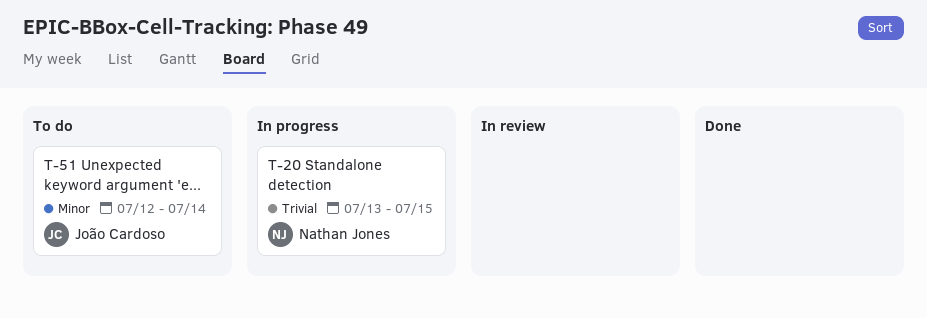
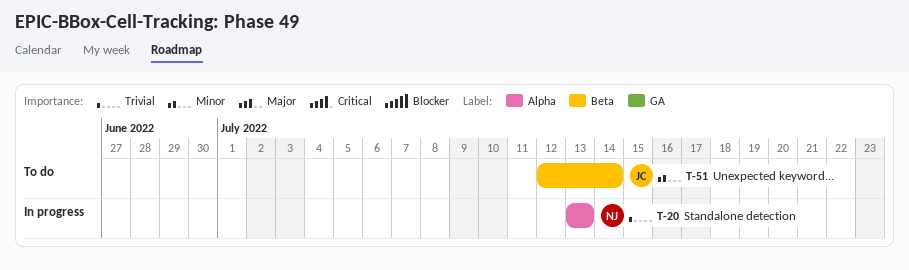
T-20, due: Jul 15 -> Jul 13

